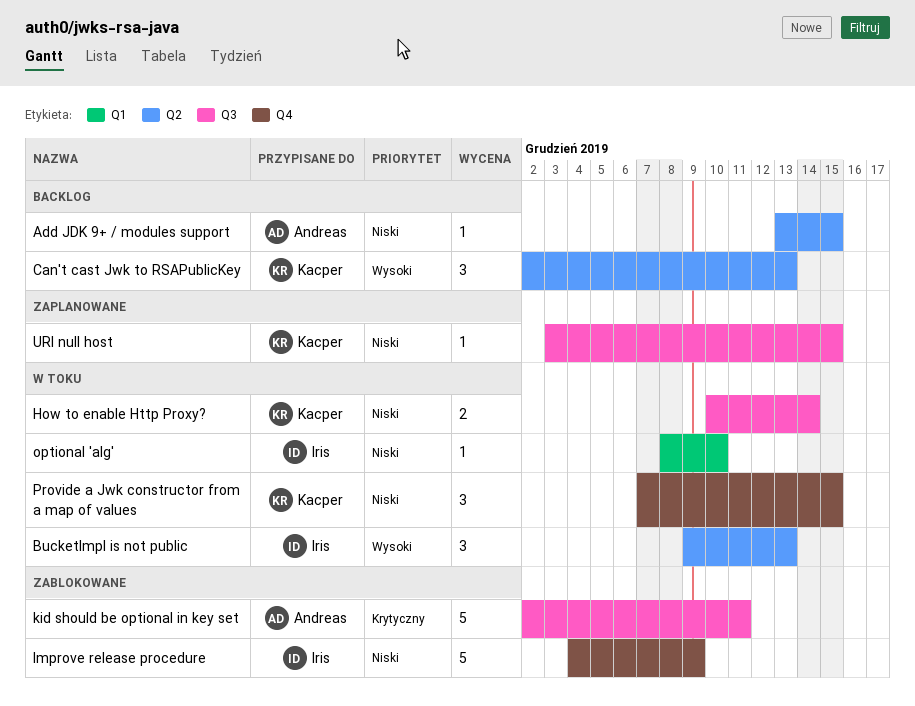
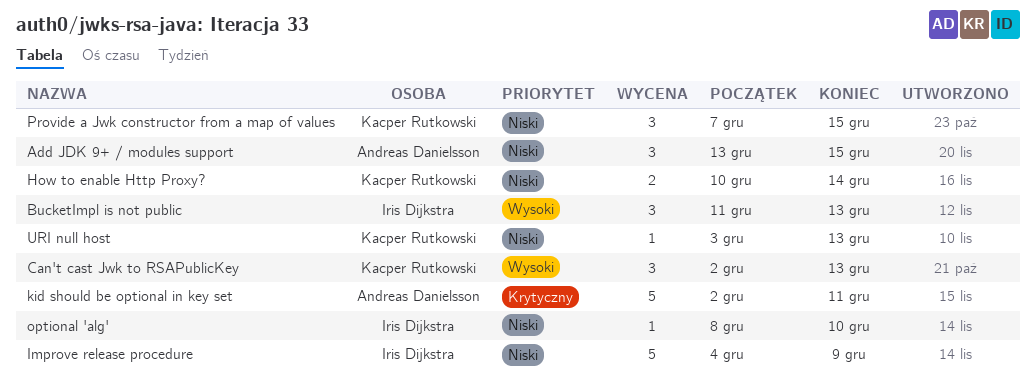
Add JDK 9+ / modules support, estimate: 1 -> 3
BucketImpl is not public, start: Dec 9 -> Dec 11
URI null host, due: Dec 15 -> Dec 13

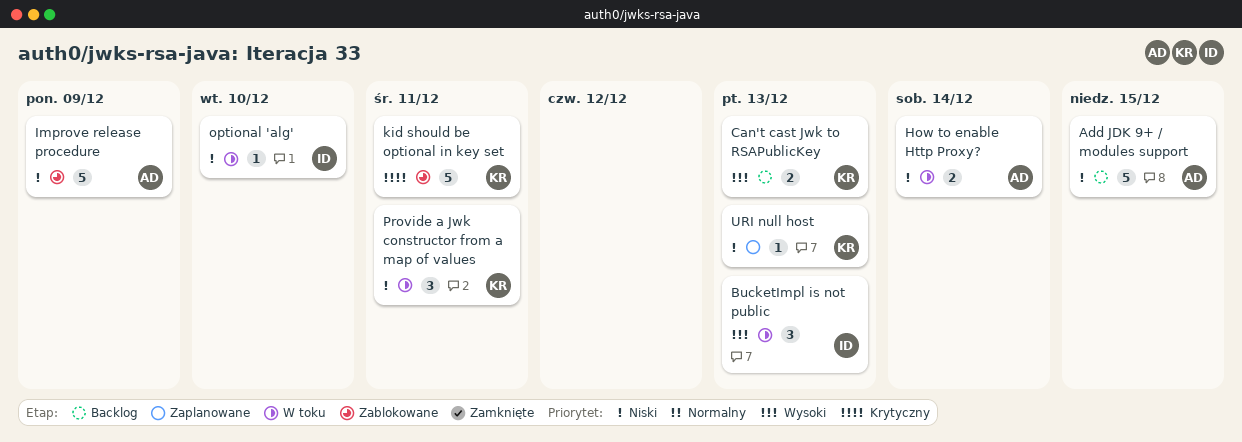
Add JDK 9+ / modules support, estimate: 3 -> 5
Can't cast Jwk to RSAPublicKey, estimate: 3 -> 2
How to enable Http Proxy?, owner: Kacper Rutkowski -> Andreas Danielsson
Improve release procedure, owner: Iris Dijkstra -> Andreas Danielsson
kid should be optional in key set, owner: Andreas Danielsson -> Kacper Rutkowski
Provide a Jwk constructor from a map of values, due: Dec 15 -> Dec 11

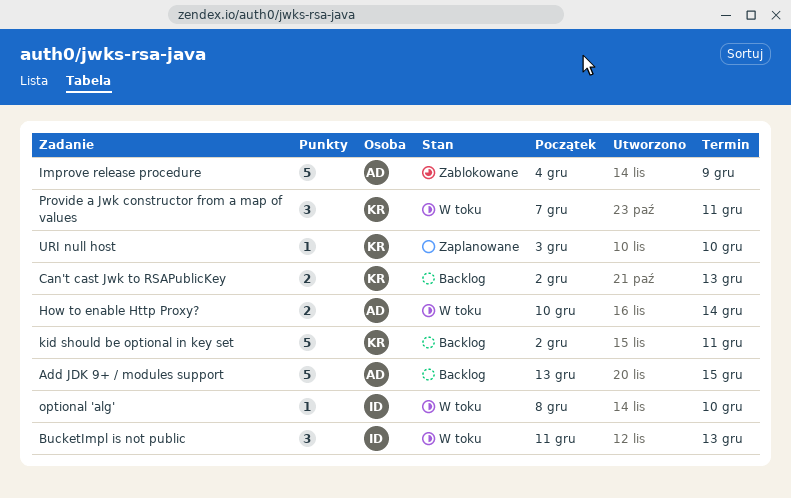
kid should be optional in key set, status: Zablokowane -> Backlog
URI null host, due: Dec 13 -> Dec 10

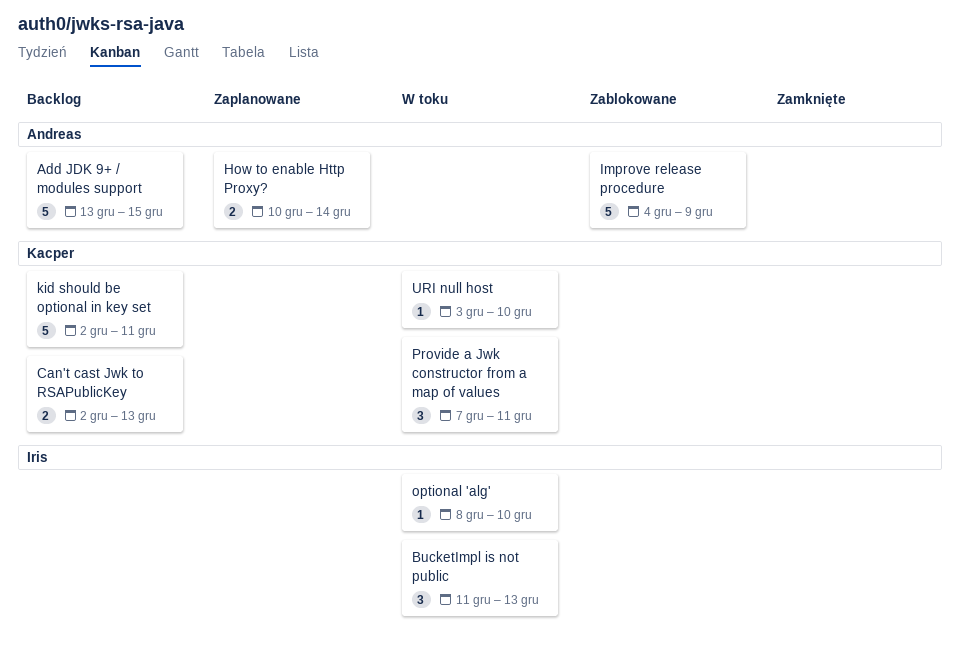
How to enable Http Proxy?, status: W toku -> Zaplanowane
URI null host, status: Zaplanowane -> W toku

